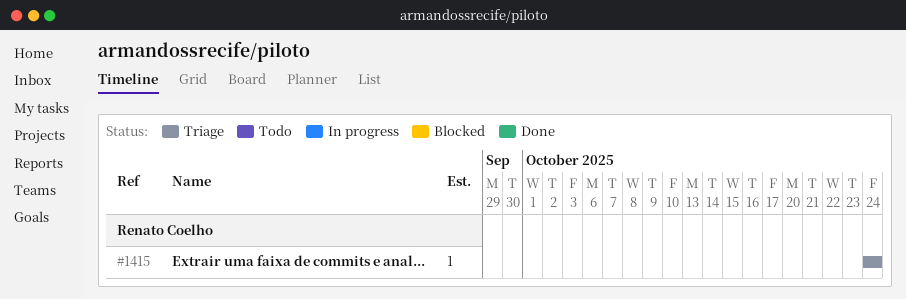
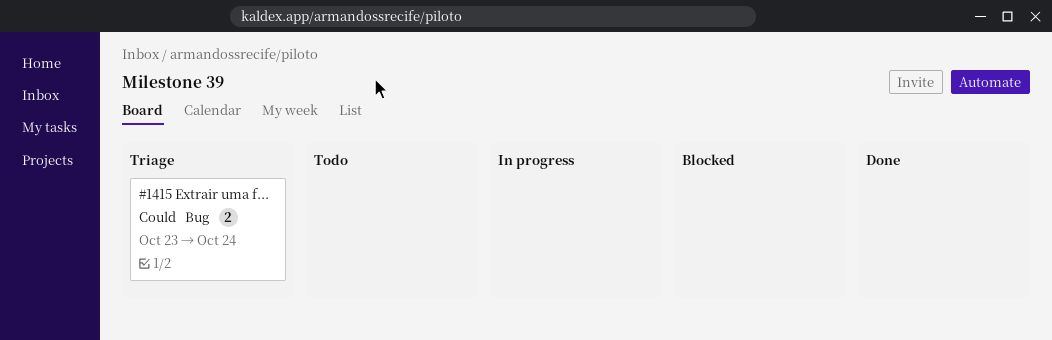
#1415, estimate: 1 -> 2
#1415, start: Oct 24 -> Oct 23

